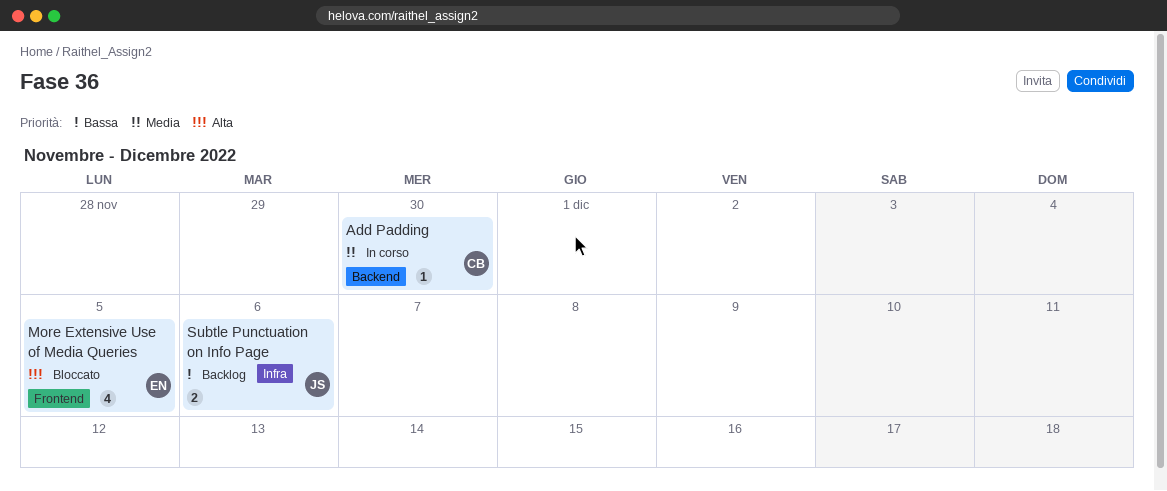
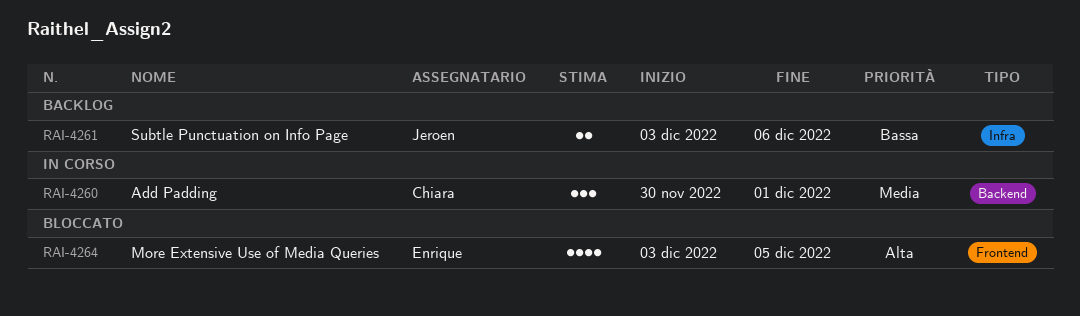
Add Padding, estimate: 1 -> 3
Add Padding, due: Nov 30 -> Dec 1

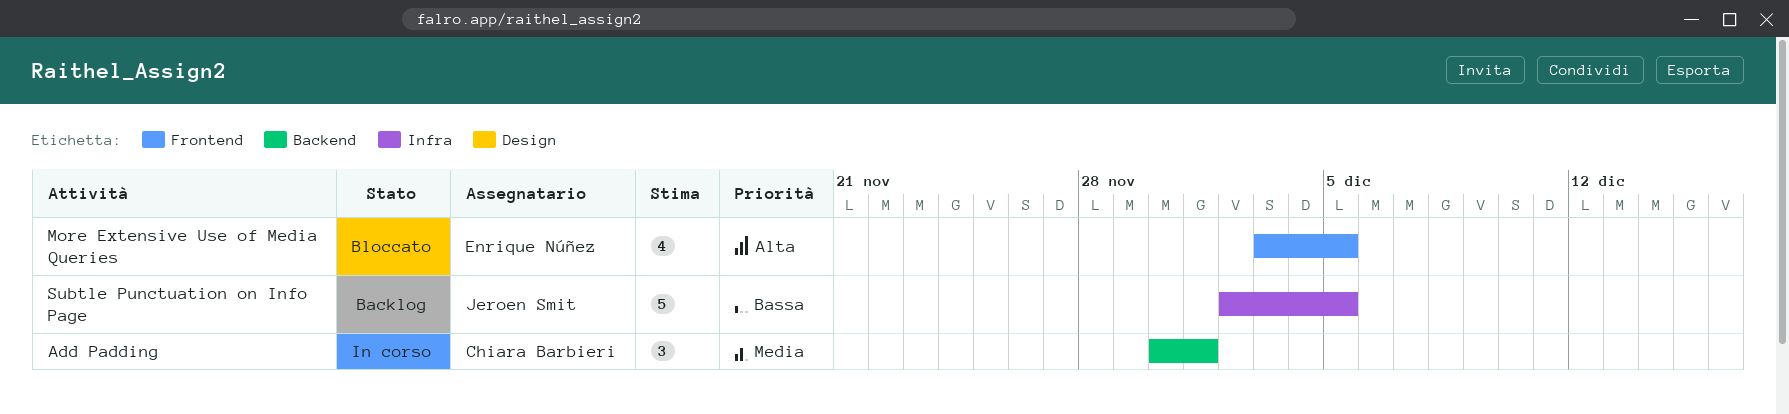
Subtle Punctuation on Info Page, estimate: 2 -> 5
Subtle Punctuation on Info Page, start: Dec 3 -> Dec 2
Subtle Punctuation on Info Page, due: Dec 6 -> Dec 5

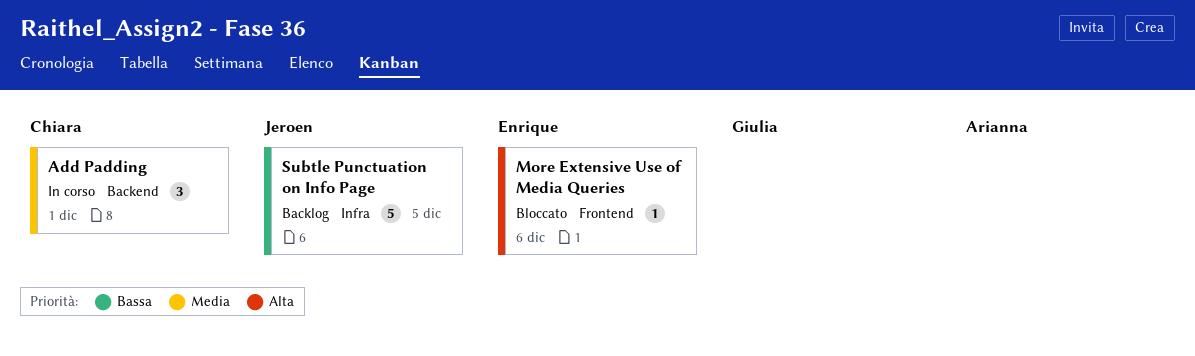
More Extensive Use of Media Queries, estimate: 4 -> 1
More Extensive Use of Media Queries, due: Dec 5 -> Dec 6

